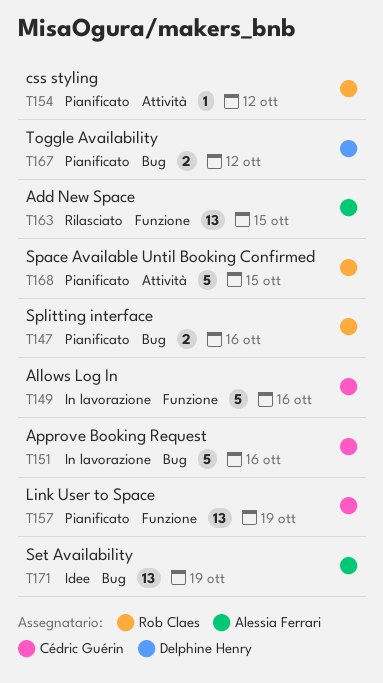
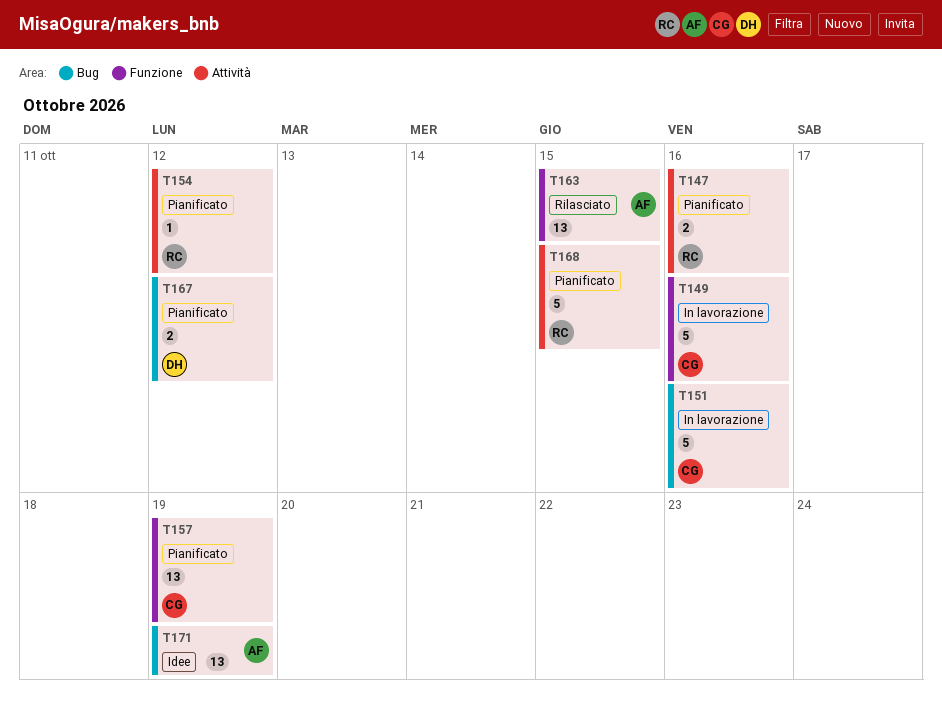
T147, label: Bug -> Attività

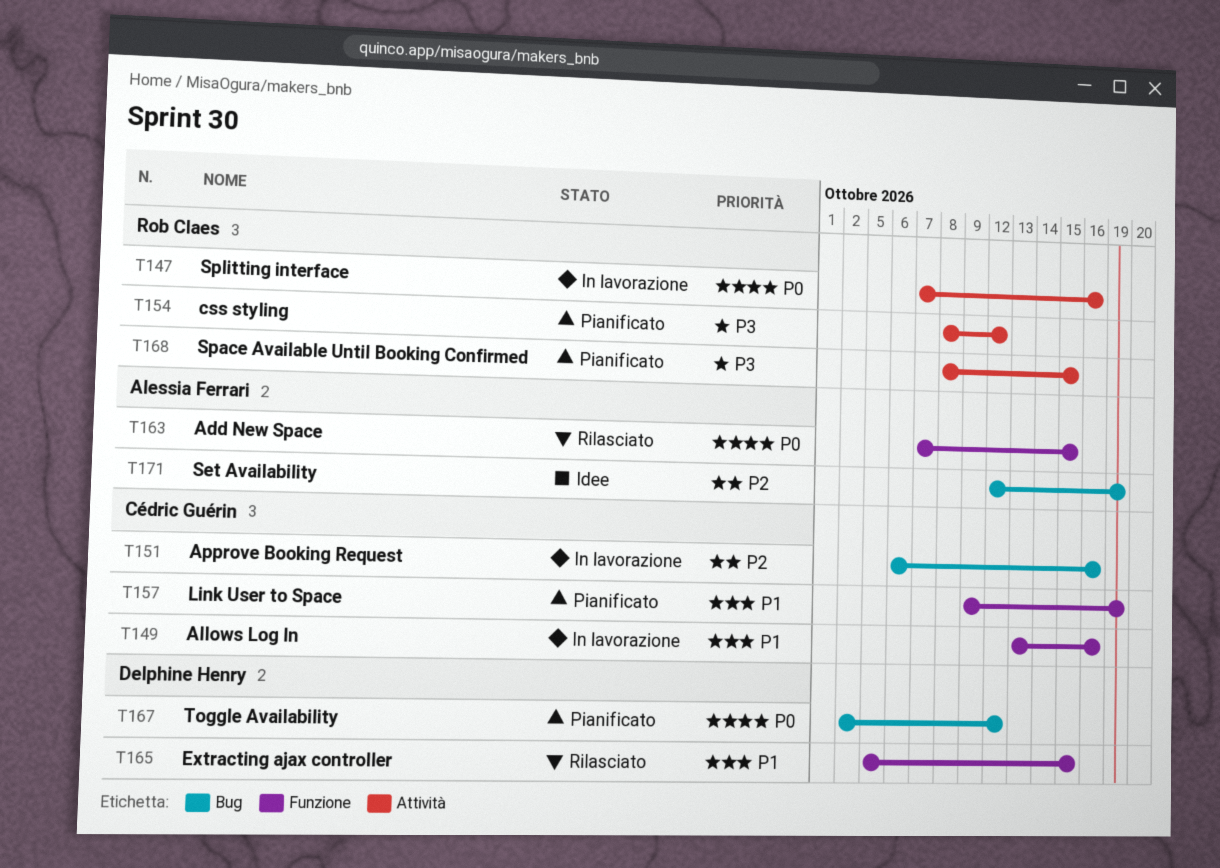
T147, status: Pianificato -> In lavorazione
T165: none -> present

